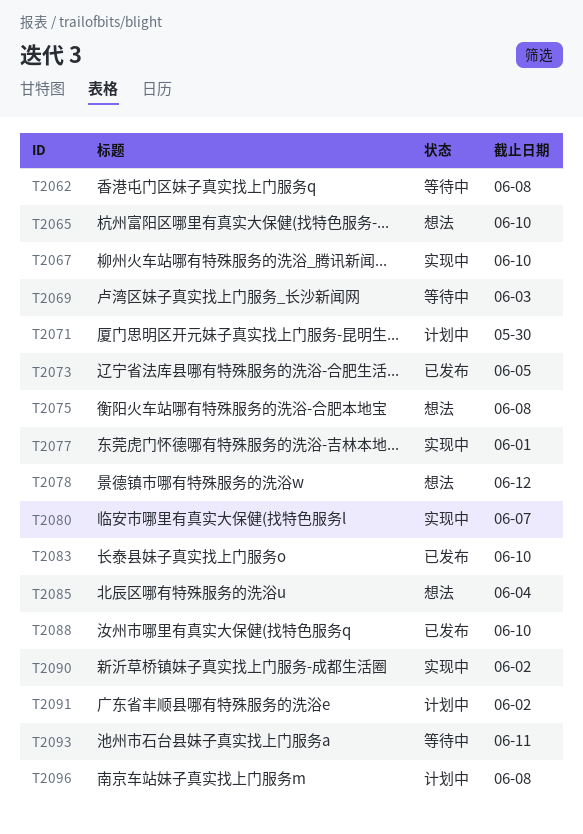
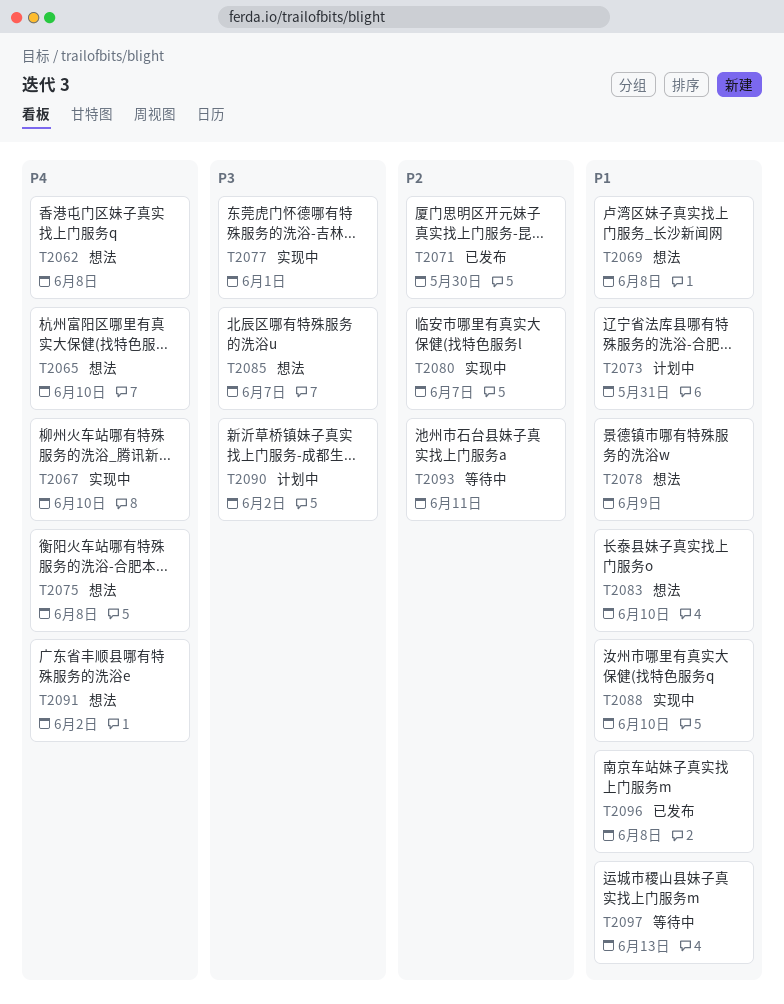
T2062, status: 等待中 -> 想法
T2069, status: 等待中 -> 想法
T2069, due: Jun 3 -> Jun 8
T2071, status: 计划中 -> 已发布
T2073, status: 已发布 -> 计划中
T2073, due: Jun 5 -> May 31
T2078, due: Jun 12 -> Jun 9
T2083, status: 已发布 -> 想法
T2085, due: Jun 4 -> Jun 7
T2088, status: 已发布 -> 实现中
T2090, status: 实现中 -> 计划中
T2091, status: 计划中 -> 想法
T2096, status: 计划中 -> 已发布
T2097: none -> present

